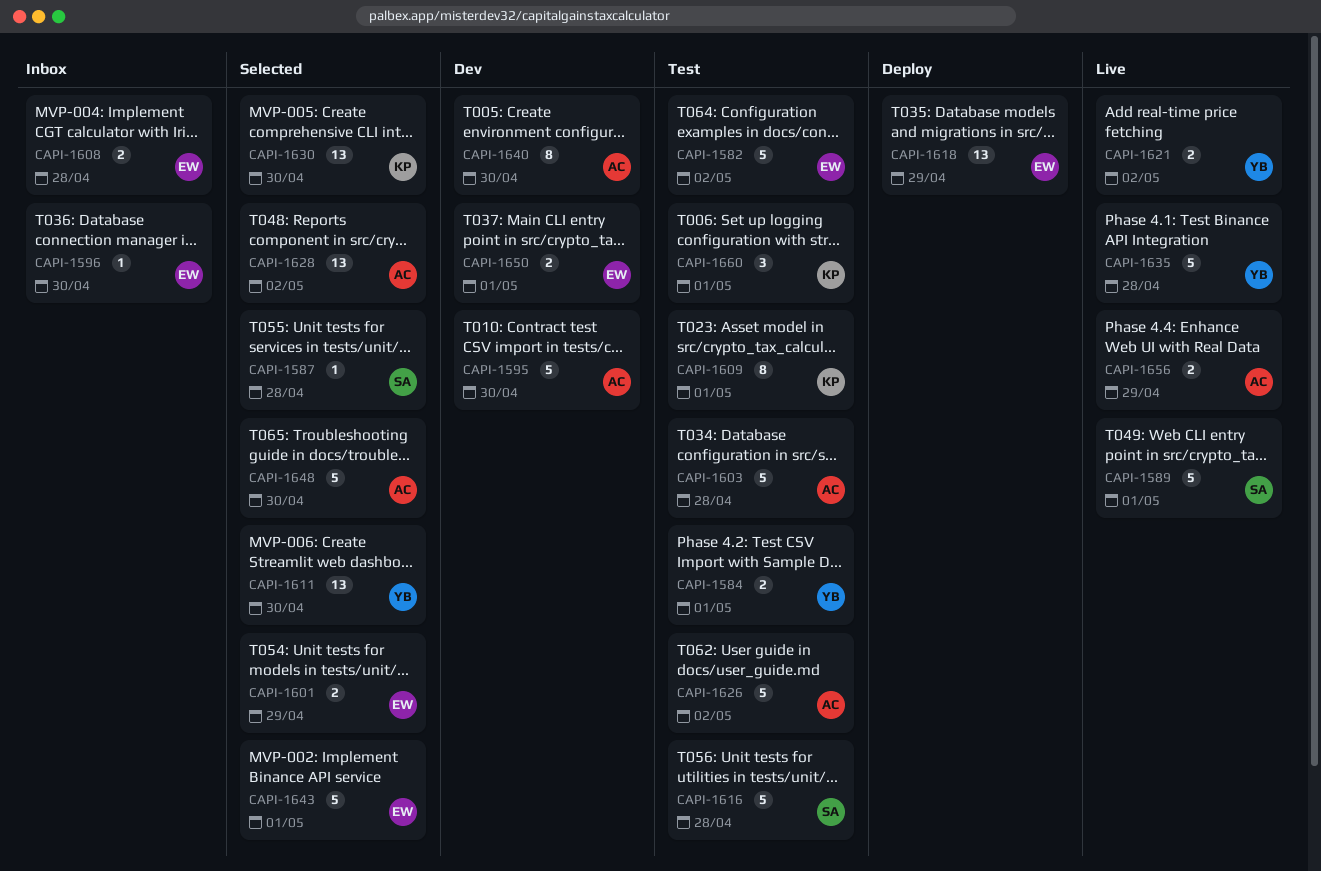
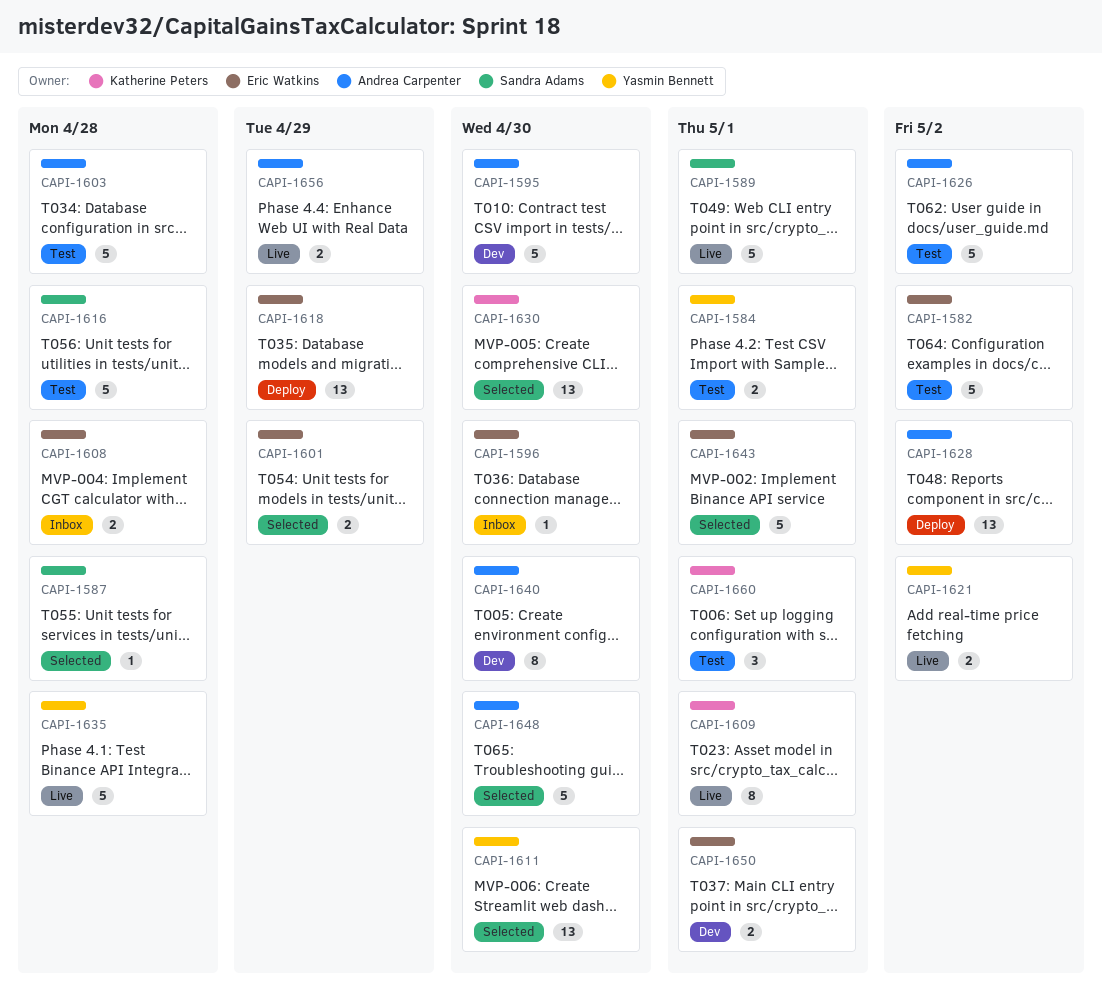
CAPI-1609, status: Test -> Live
CAPI-1628, status: Selected -> Deploy

